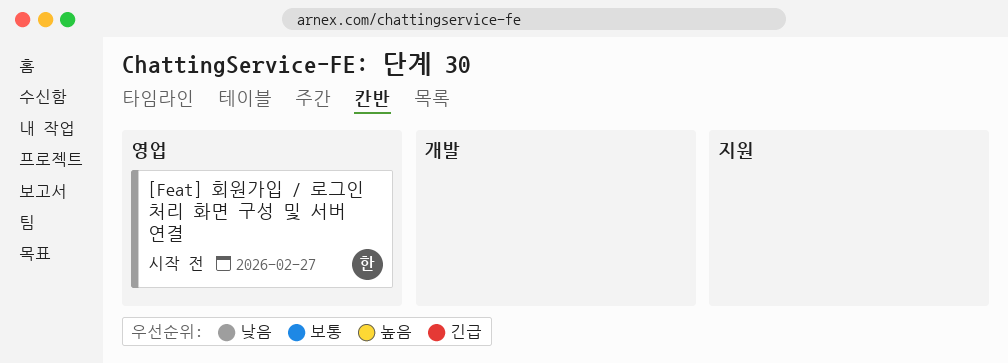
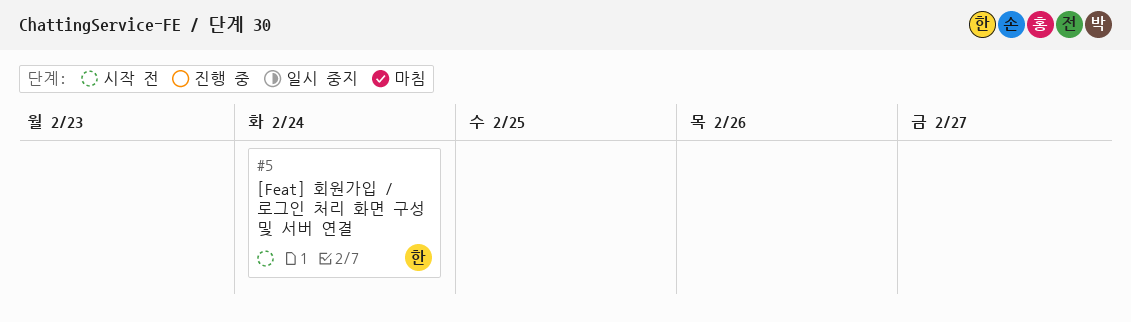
[Feat] 회원가입 / 로그인 처리 화면 구성 및 서버 연결, due: Feb 27 -> Feb 24

